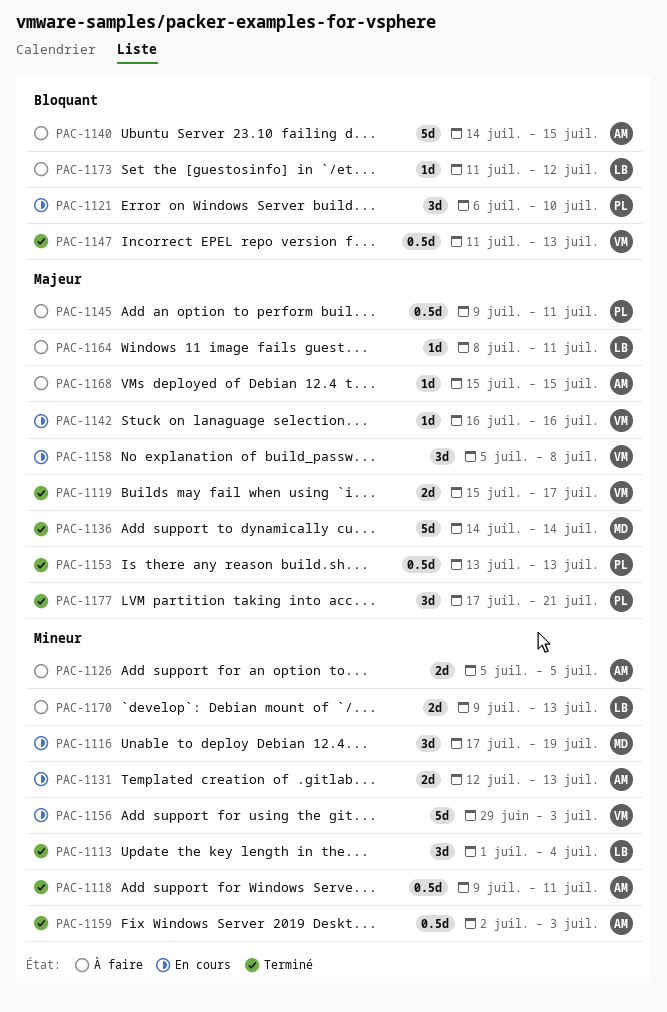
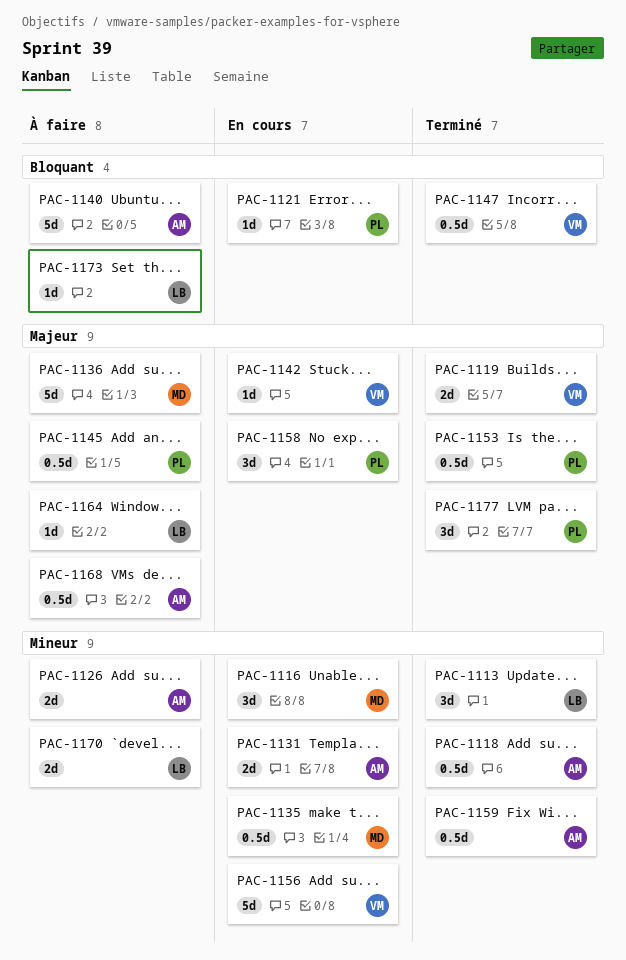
PAC-1121, estimate: 3d -> 1d
PAC-1135: none -> present
PAC-1136, status: Terminé -> À faire
PAC-1158, owner: VM -> PL
PAC-1168, estimate: 1d -> 0.5d

